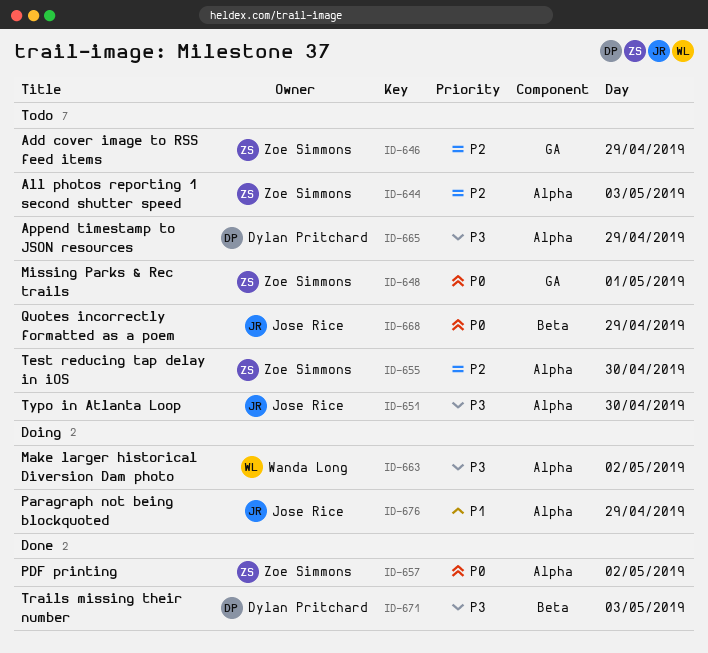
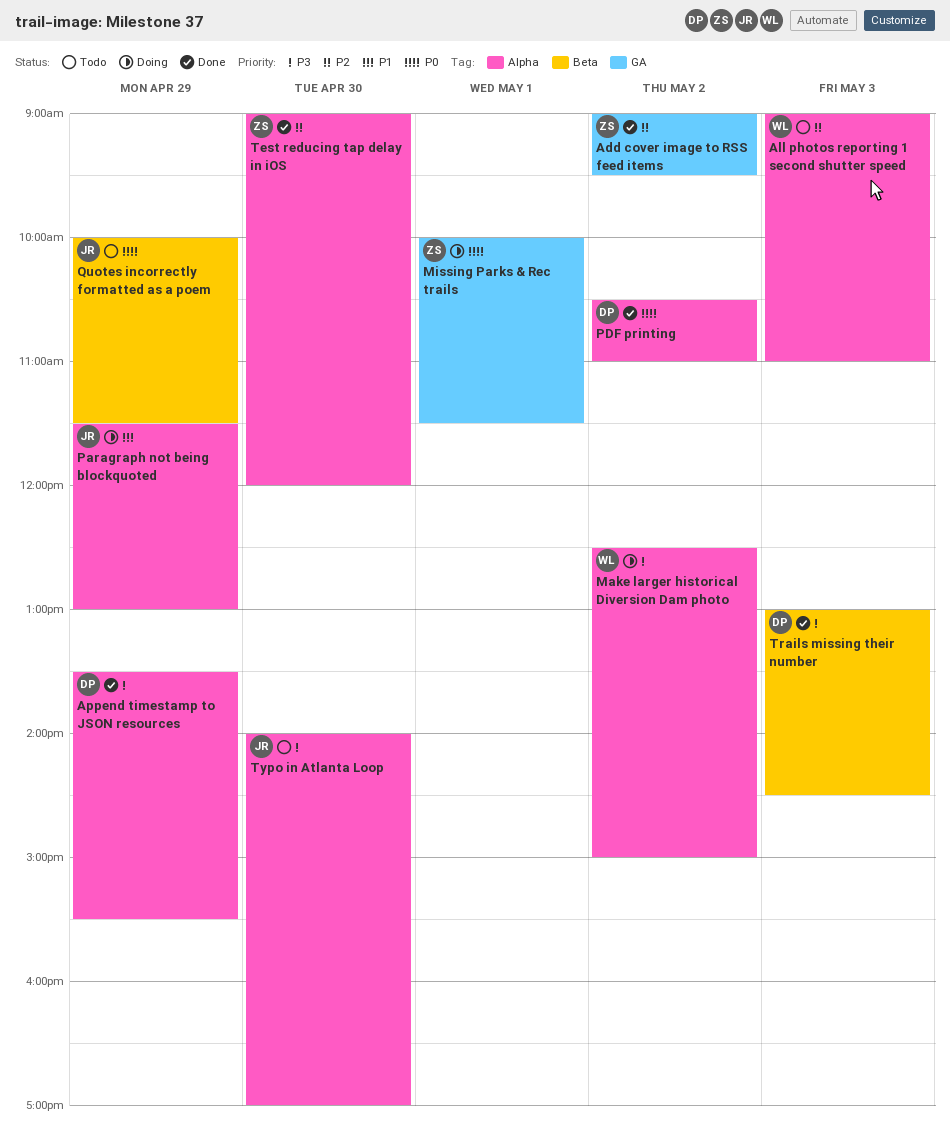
Add cover image to RSS feed items, status: Todo -> Done
Add cover image to RSS feed items, day: Apr 29 -> May 2
All photos reporting 1 second shutter speed, owner: Zoe Simmons -> Wanda Long
Append timestamp to JSON resources, status: Todo -> Done
Missing Parks & Rec trails, status: Todo -> Doing
PDF printing, owner: Zoe Simmons -> Dylan Pritchard
Test reducing tap delay in iOS, status: Todo -> Done

